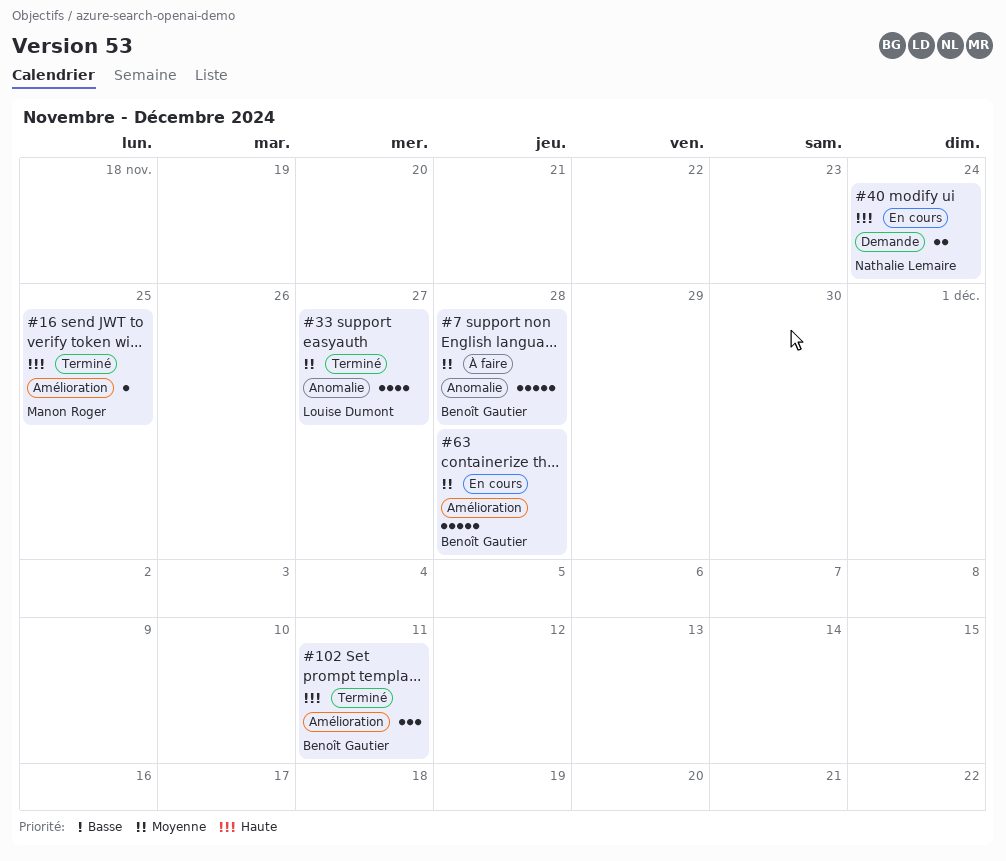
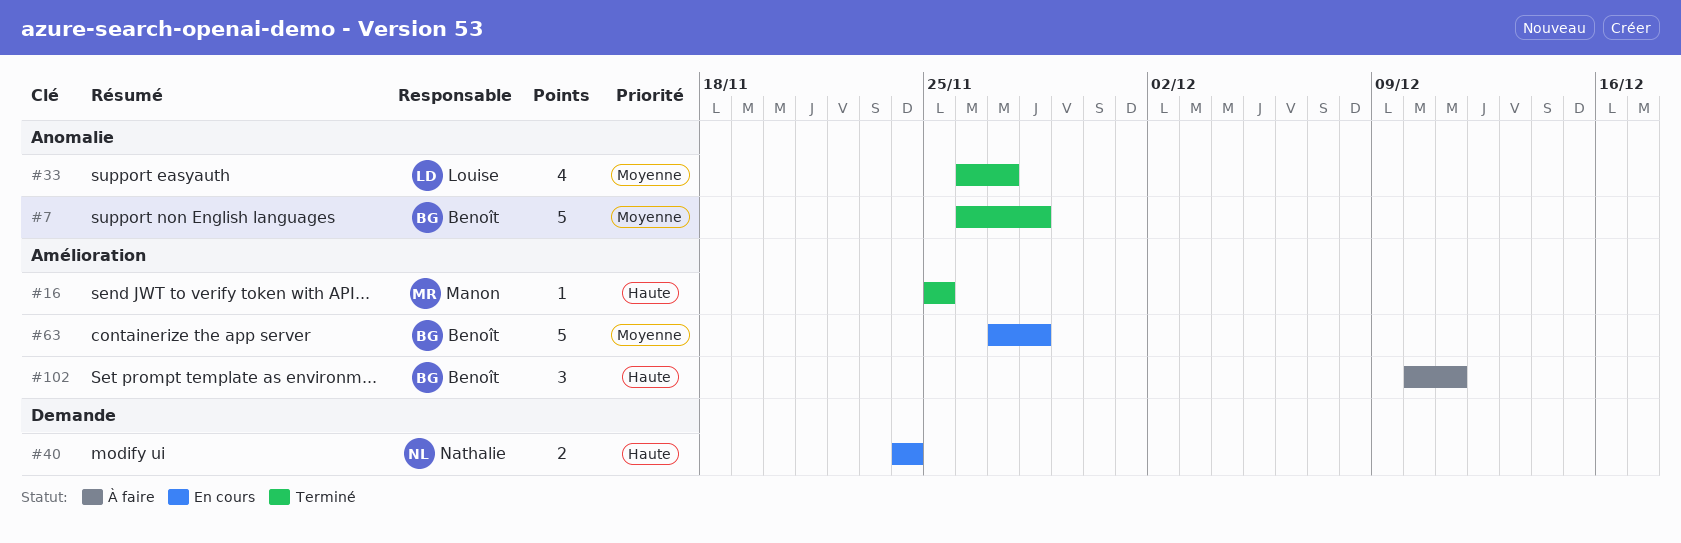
#7, status: À faire -> Terminé
#102, status: Terminé -> À faire

